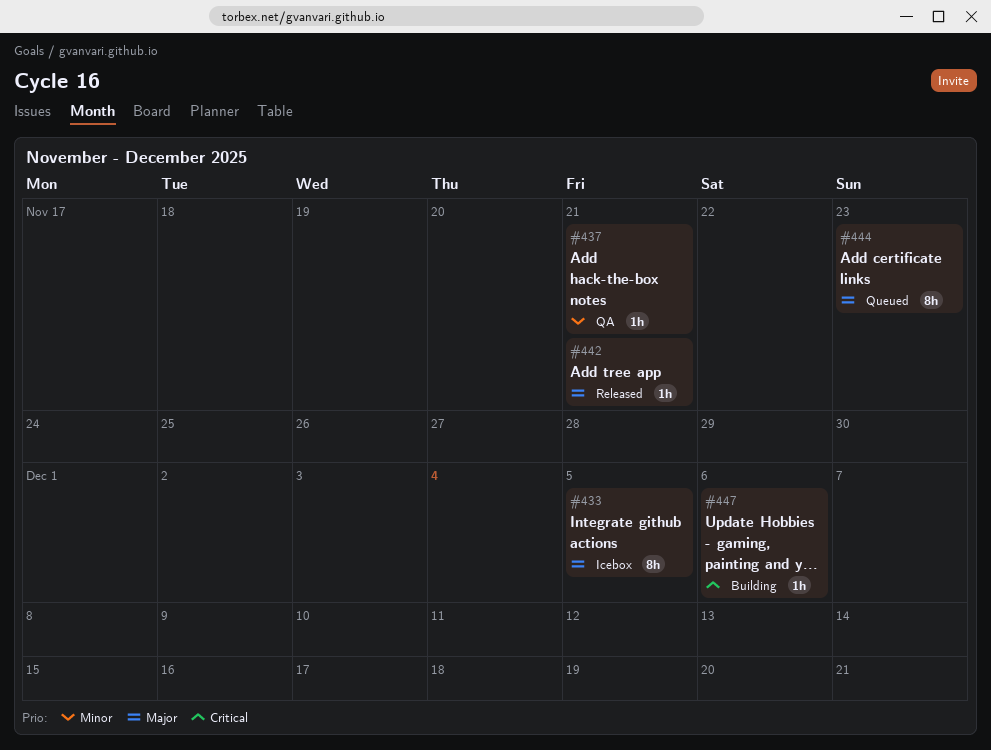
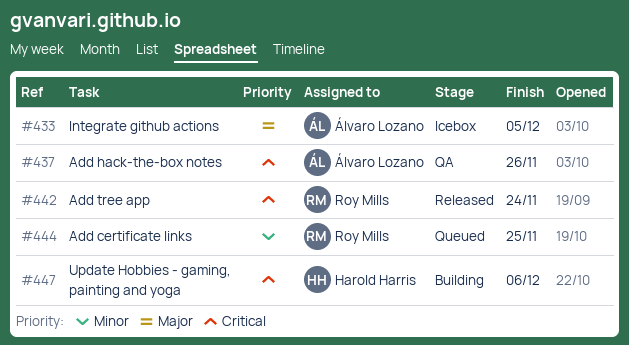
#437, priority: Minor -> Critical
#437, due: Nov 21 -> Nov 26
#442, priority: Major -> Critical
#442, due: Nov 21 -> Nov 24
#444, priority: Major -> Minor
#444, due: Nov 23 -> Nov 25

